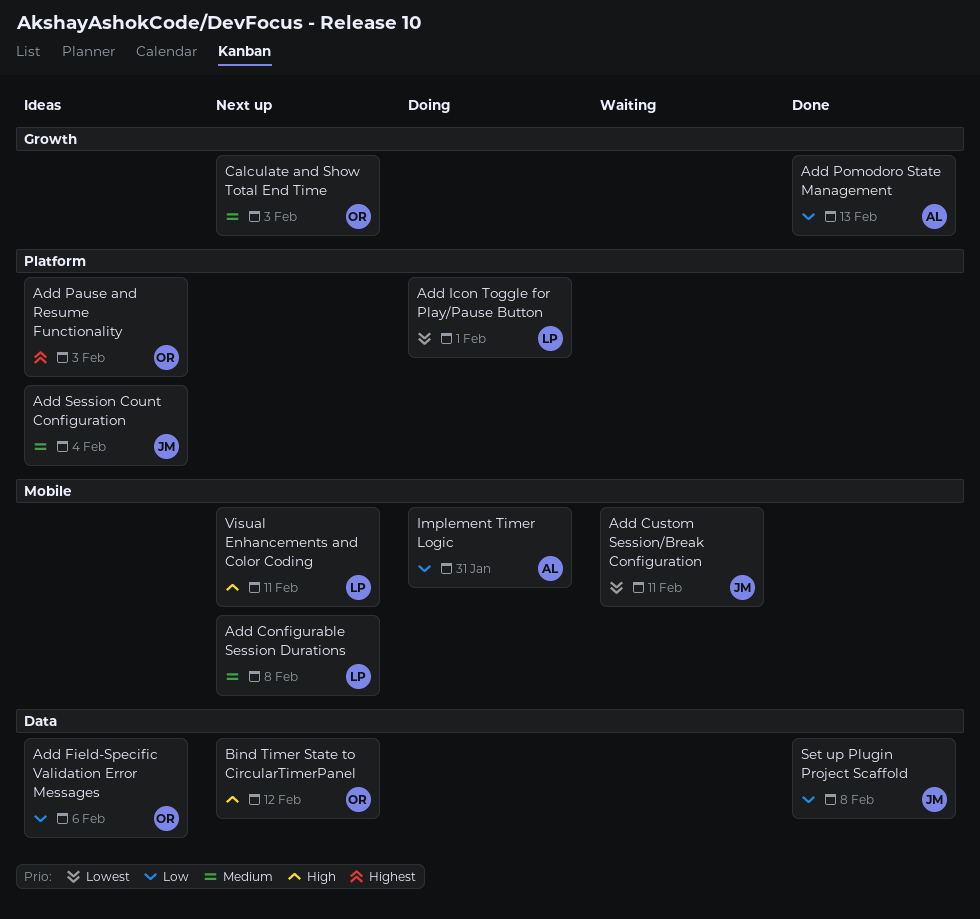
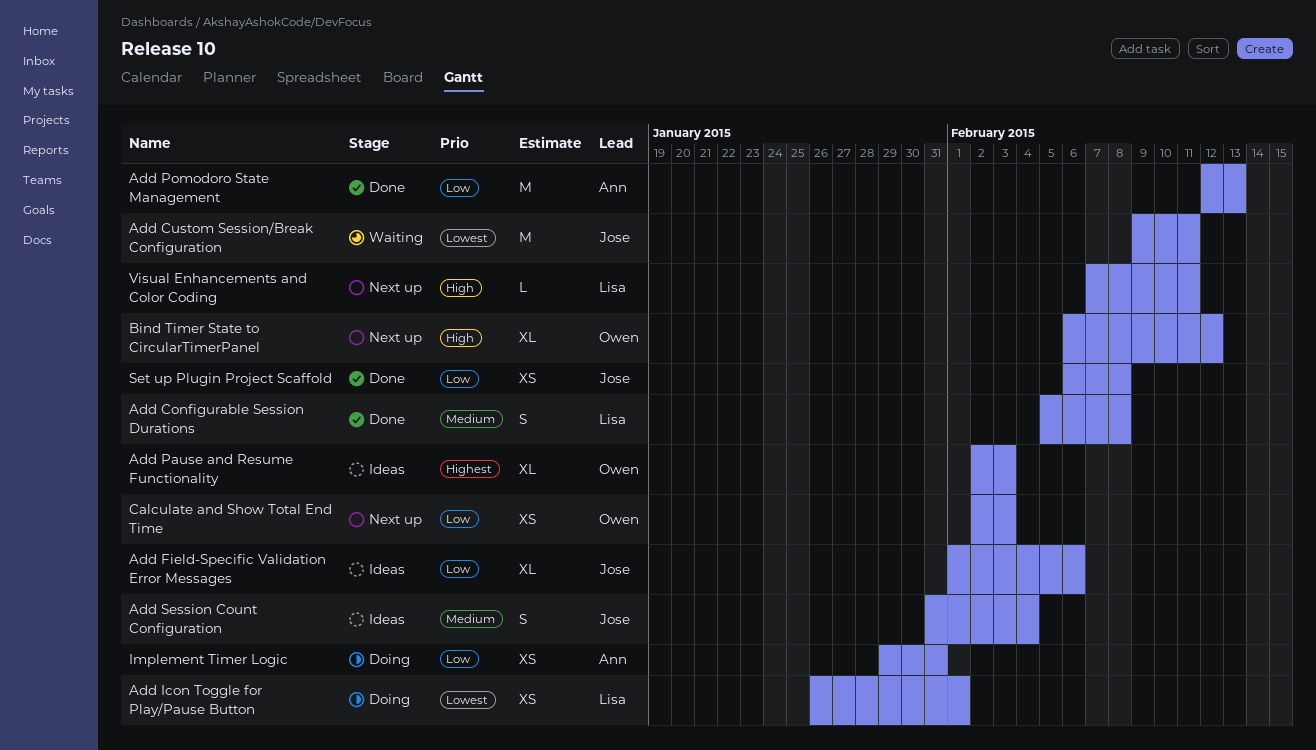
Add Configurable Session Durations, status: Next up -> Done
Add Field-Specific Validation Error Messages, owner: Owen -> Jose
Calculate and Show Total End Time, priority: Medium -> Low

